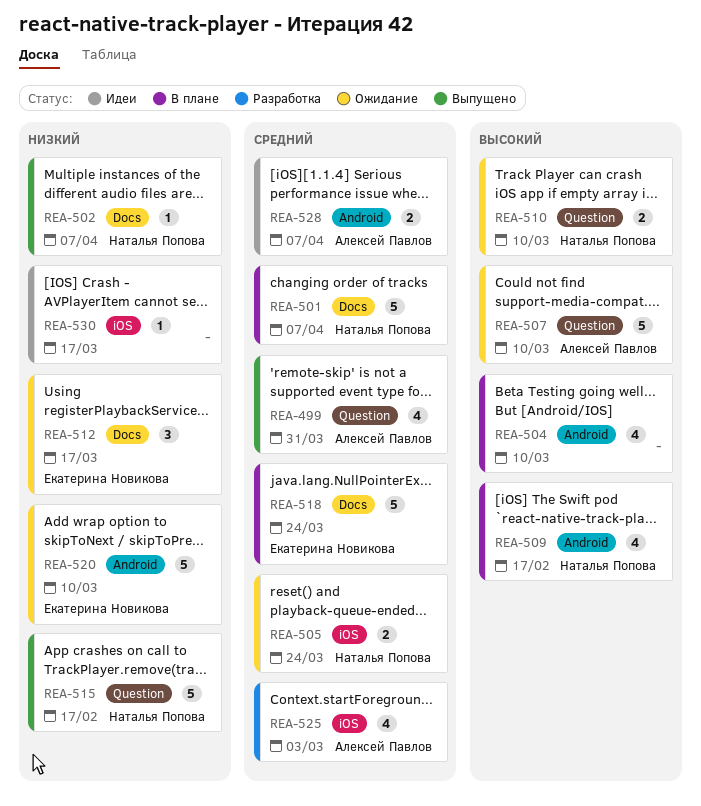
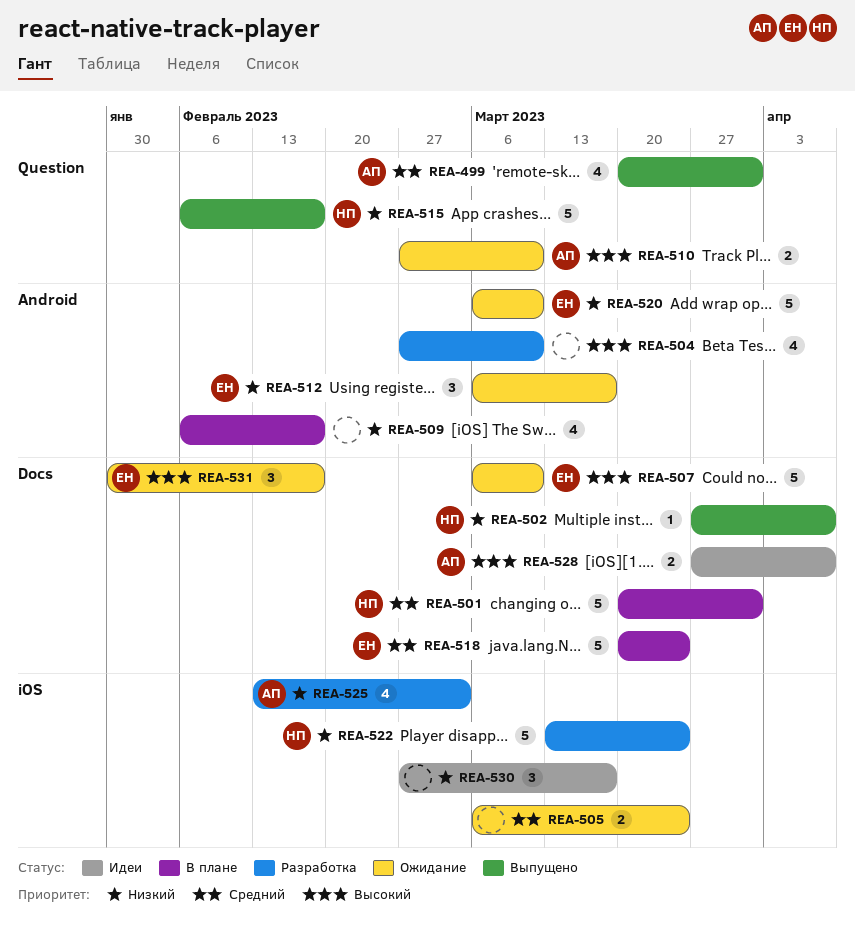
REA-501, due: Apr 7 -> Mar 31
REA-504, status: В плане -> Разработка
REA-505, owner: Наталья Попова -> none
REA-507, owner: Алексей Павлов -> Екатерина Новикова
REA-507, label: Question -> Docs
REA-509, owner: Наталья Попова -> none
REA-509, priority: Высокий -> Низкий
REA-510, owner: Наталья Попова -> Алексей Павлов
REA-512, label: Docs -> Android
REA-522: none -> present
REA-525, priority: Средний -> Низкий
REA-528, priority: Средний -> Высокий
REA-528, label: Android -> Docs
REA-530, estimate: 1 -> 3
REA-531: none -> present

